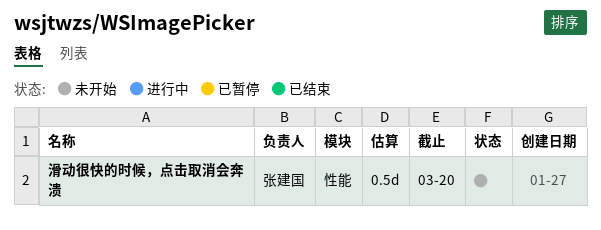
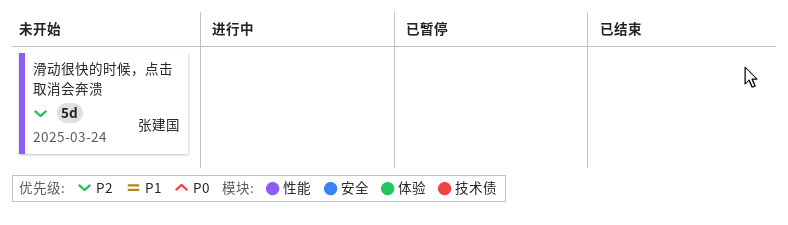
滑动很快的时候，点击取消会奔溃, estimate: 0.5d -> 5d
滑动很快的时候，点击取消会奔溃, due: Mar 20 -> Mar 24

